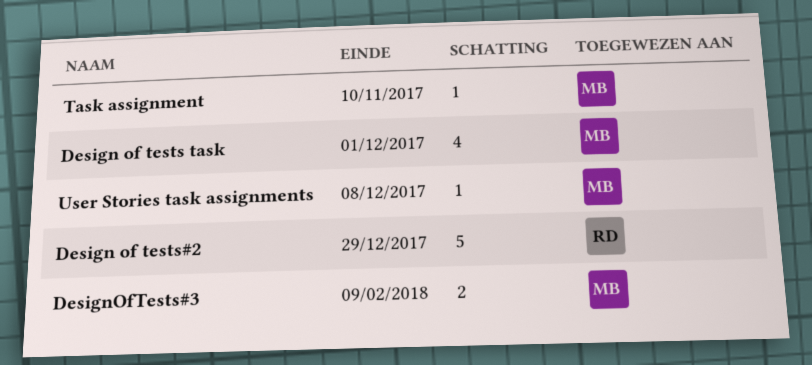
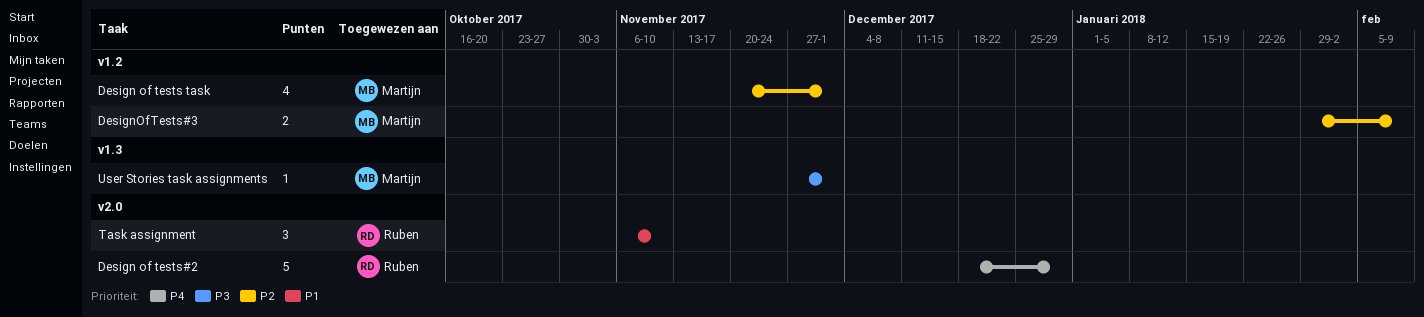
Task assignment, owner: Martijn -> Ruben
Task assignment, estimate: 1 -> 3
User Stories task assignments, due: Dec 8 -> Dec 1

